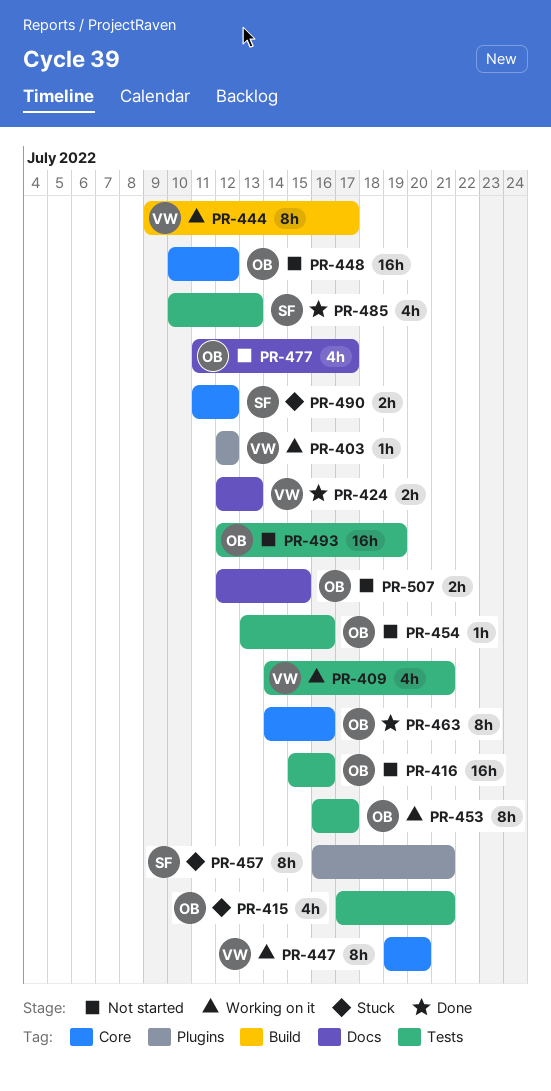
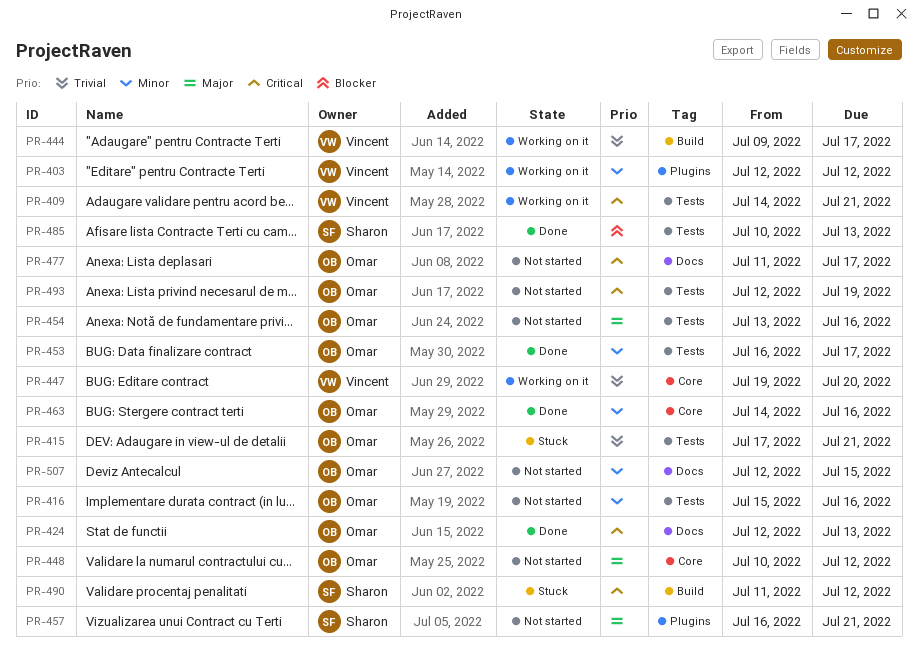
PR-424, owner: Vincent -> Omar
PR-453, status: Working on it -> Done
PR-457, status: Stuck -> Not started
PR-490, label: Core -> Build

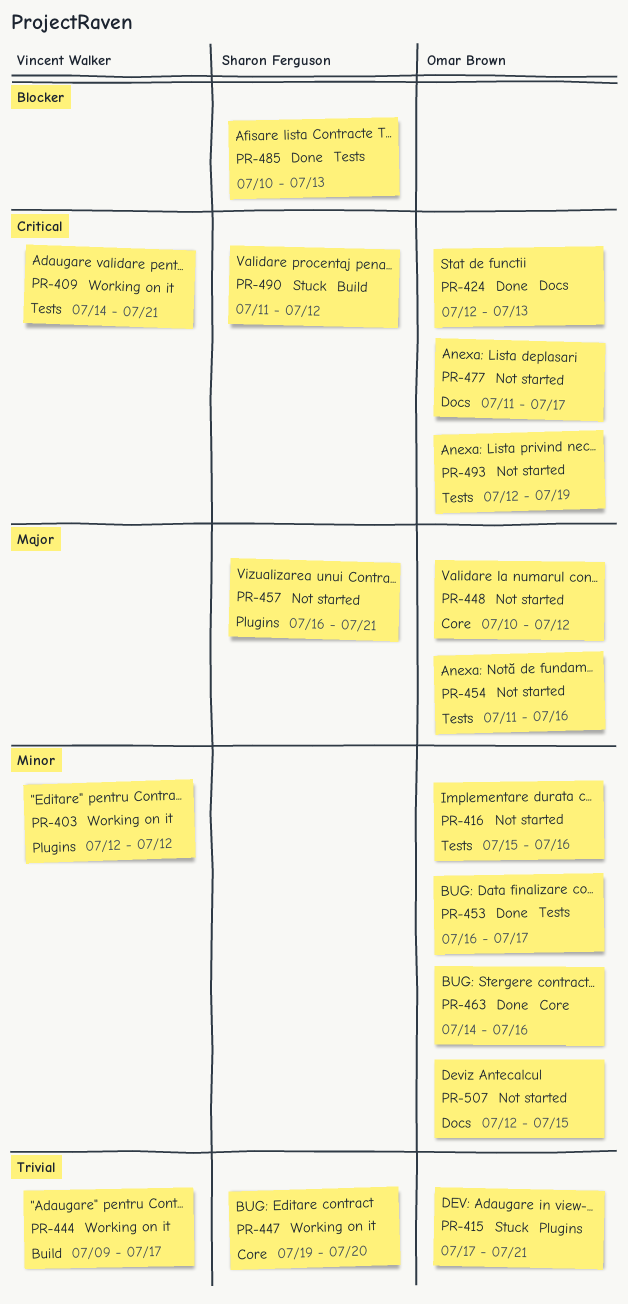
PR-415, label: Tests -> Plugins
PR-447, owner: Vincent Walker -> Sharon Ferguson
PR-454, start: Jul 13 -> Jul 11

